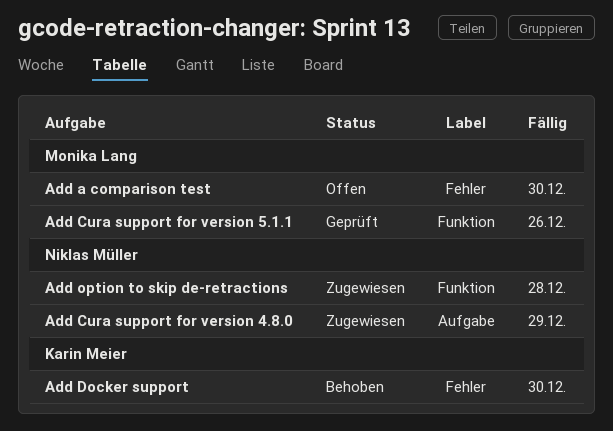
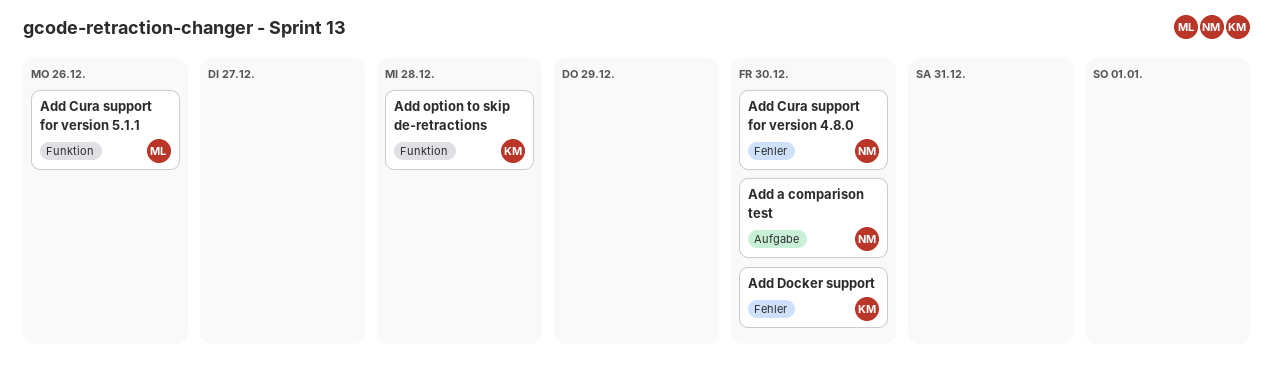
Add a comparison test, owner: Monika Lang -> Niklas Müller
Add a comparison test, label: Fehler -> Aufgabe
Add Cura support for version 4.8.0, label: Aufgabe -> Fehler
Add Cura support for version 4.8.0, due: Dec 29 -> Dec 30
Add option to skip de-retractions, owner: Niklas Müller -> Karin Meier

